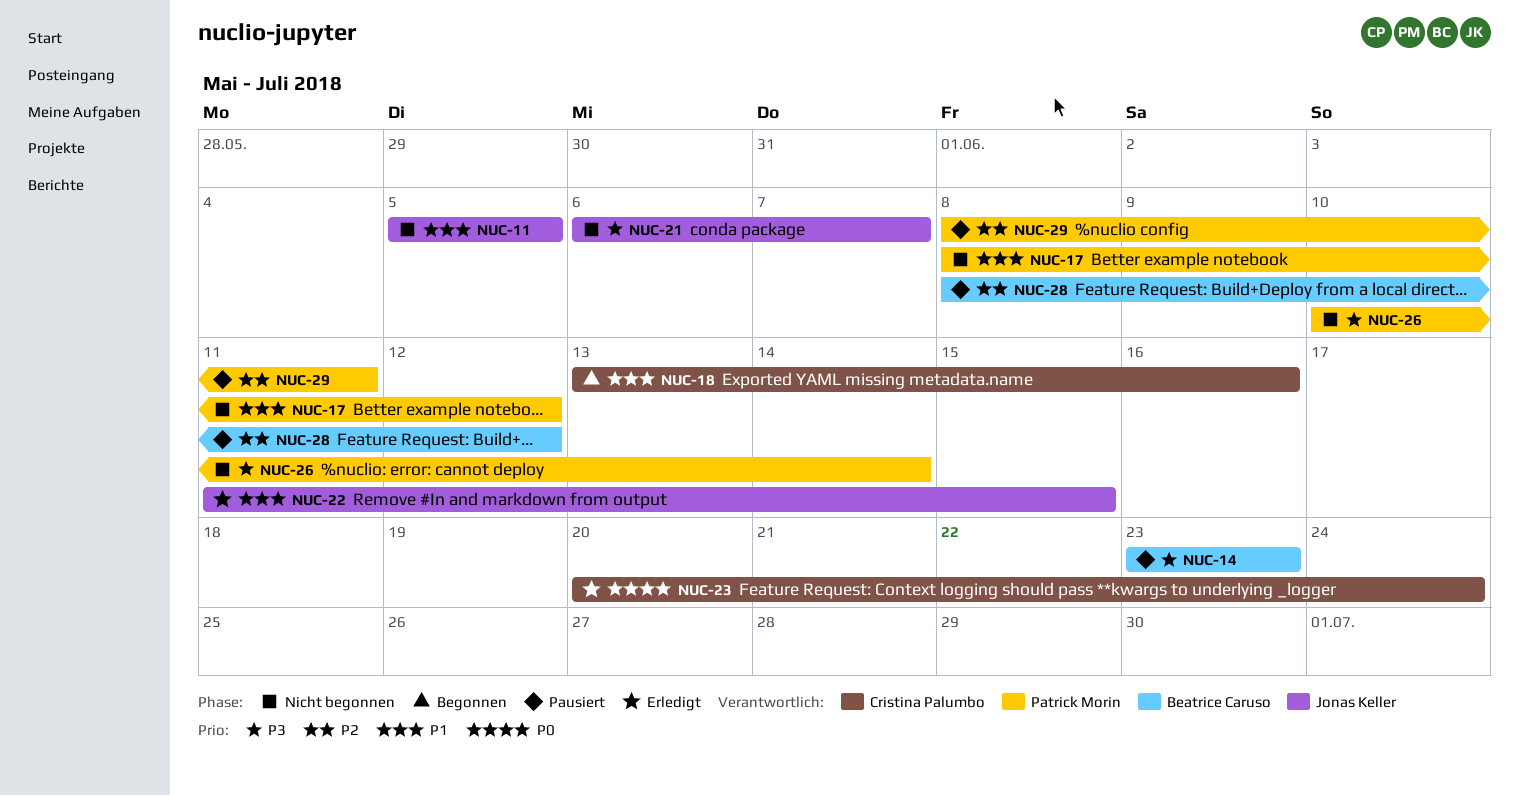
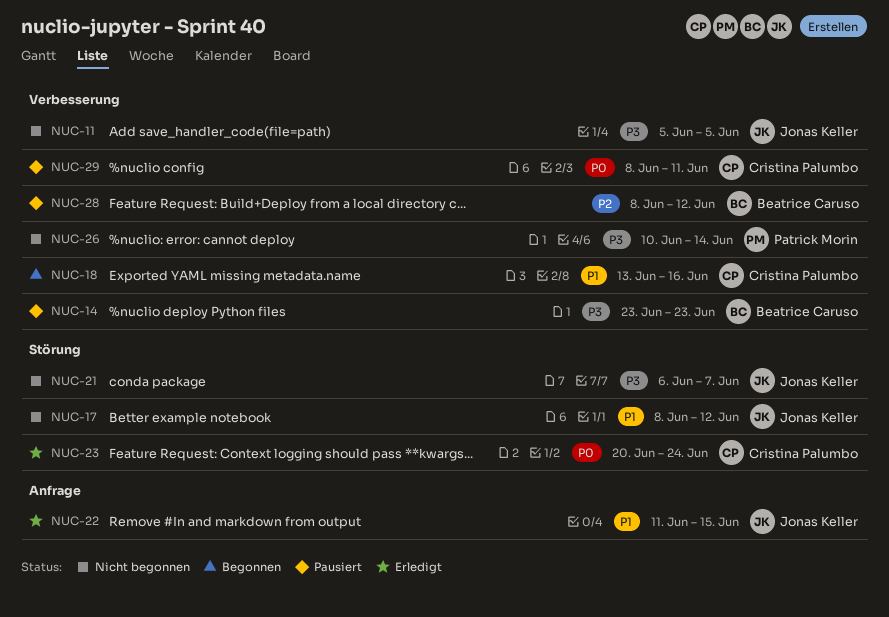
NUC-11, priority: P1 -> P3
NUC-17, owner: Patrick Morin -> Jonas Keller
NUC-29, owner: Patrick Morin -> Cristina Palumbo
NUC-29, priority: P2 -> P0

